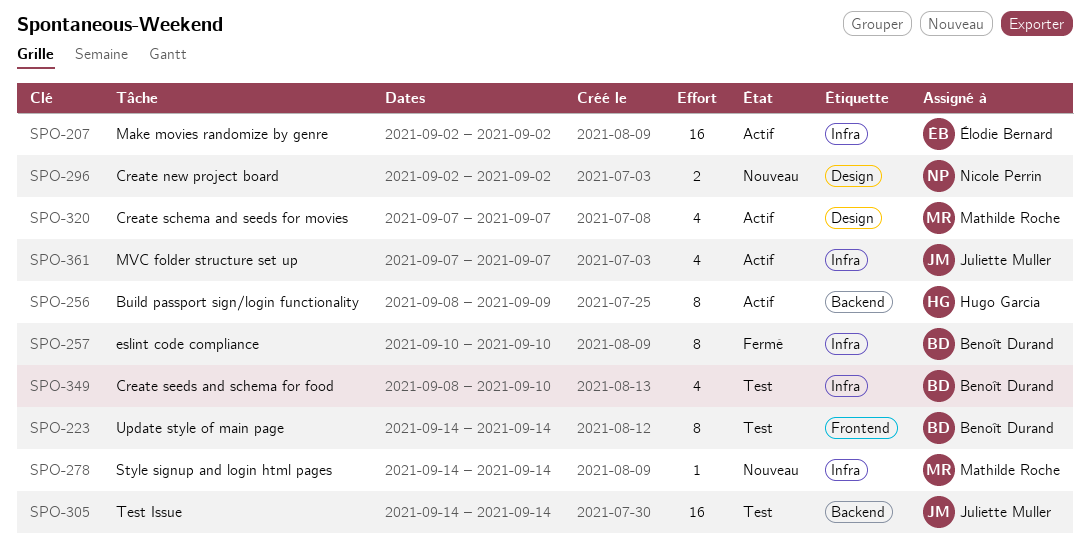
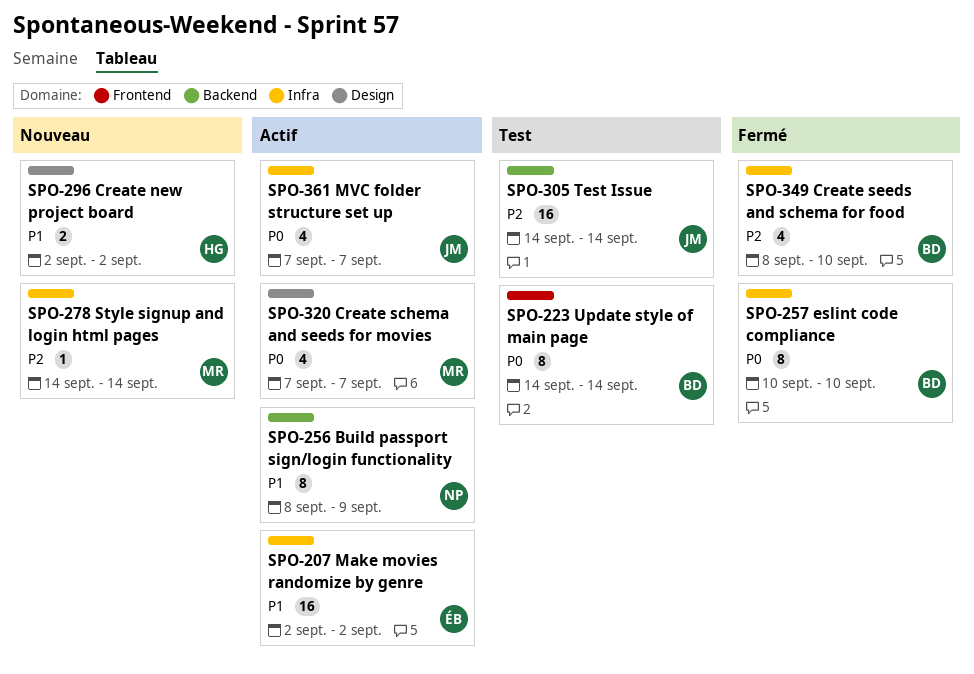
SPO-256, owner: Hugo Garcia -> Nicole Perrin
SPO-296, owner: Nicole Perrin -> Hugo Garcia
SPO-349, status: Test -> Fermé

